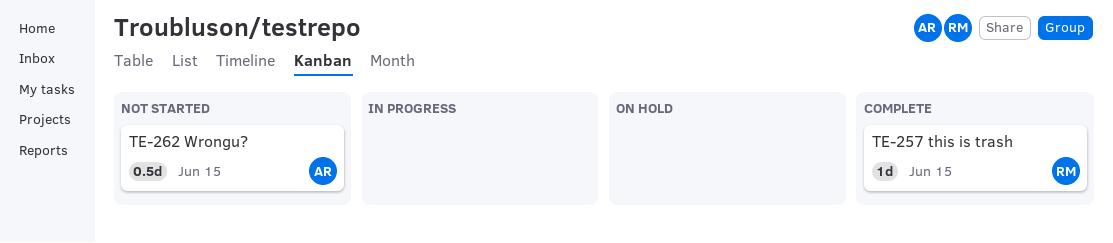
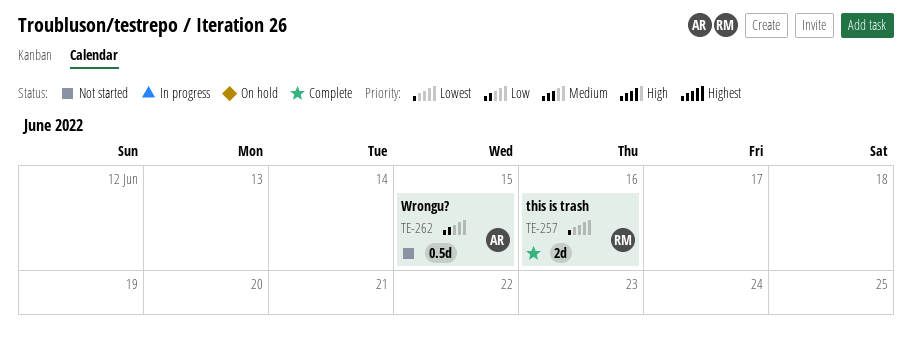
TE-257, estimate: 1d -> 2d
TE-257, due: Jun 15 -> Jun 16

